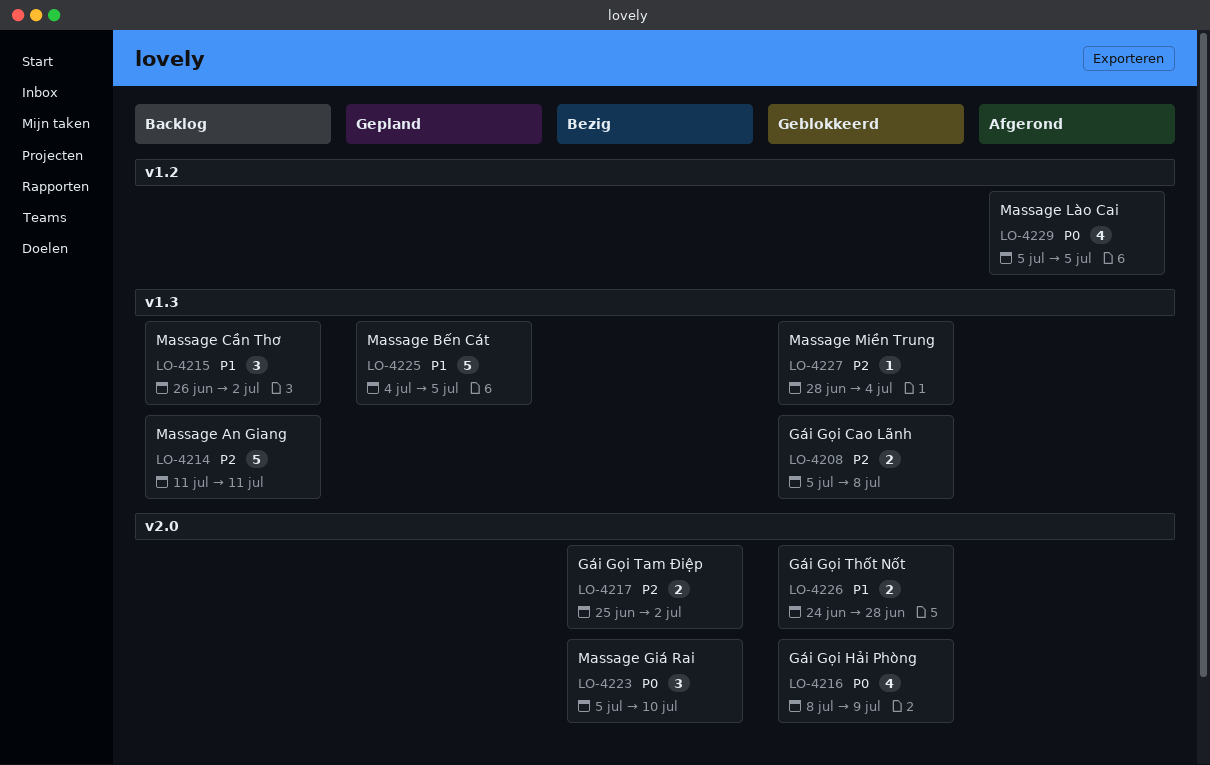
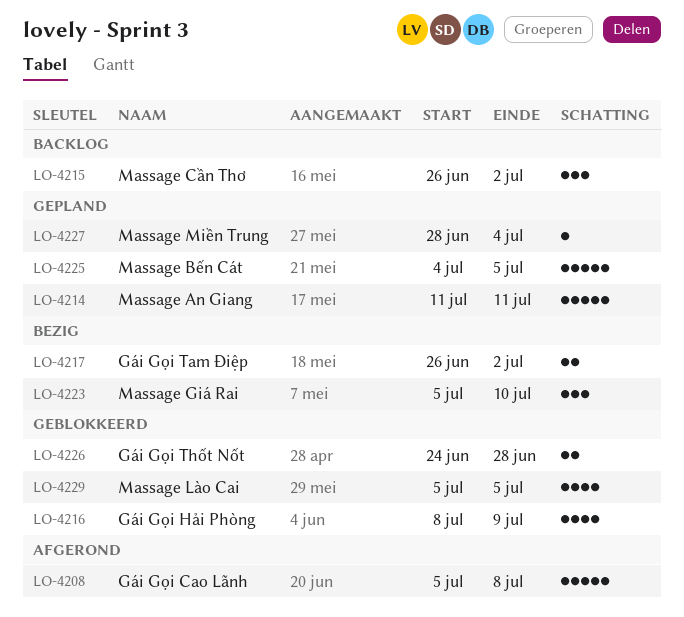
LO-4208, status: Geblokkeerd -> Afgerond
LO-4208, estimate: 2 -> 5
LO-4214, status: Backlog -> Gepland
LO-4217, start: Jun 25 -> Jun 26
LO-4227, status: Geblokkeerd -> Gepland
LO-4229, status: Afgerond -> Geblokkeerd

